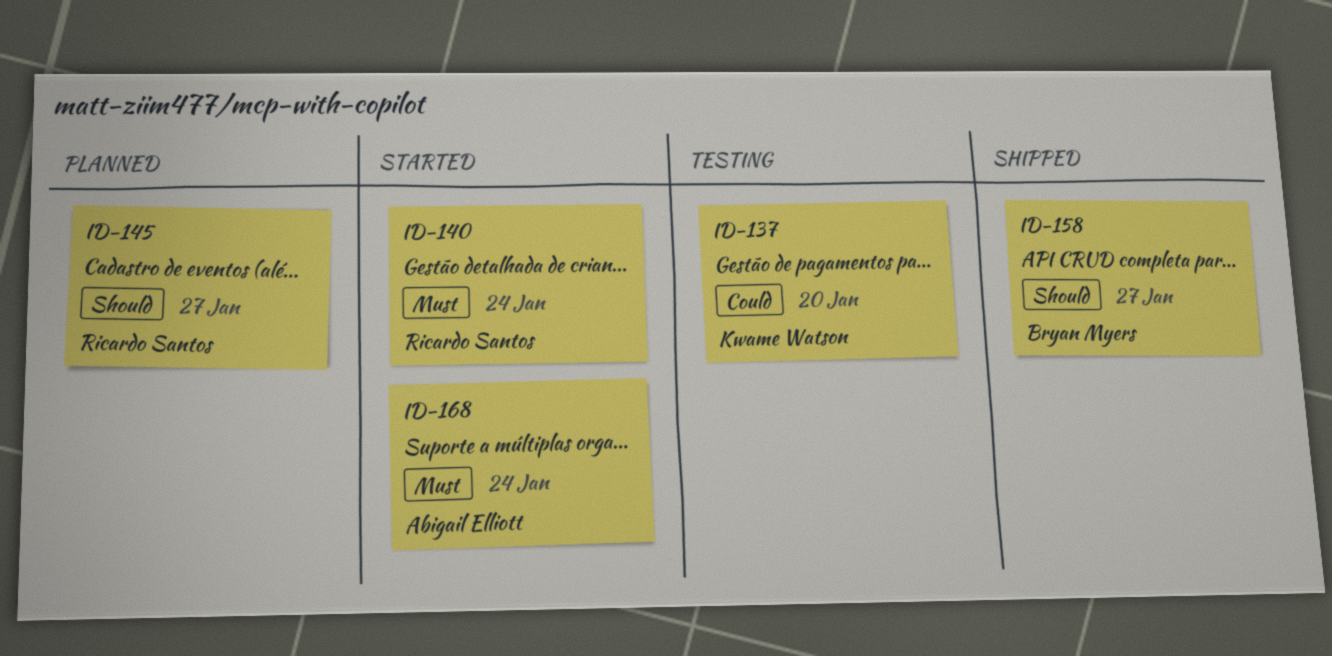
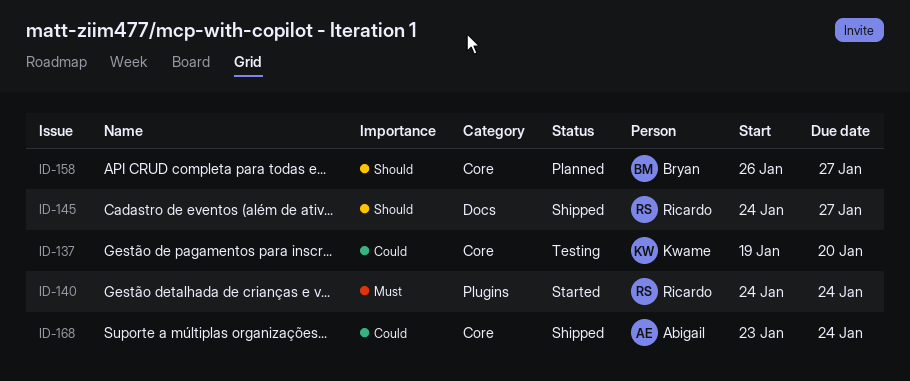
ID-145, status: Planned -> Shipped
ID-158, status: Shipped -> Planned
ID-168, status: Started -> Shipped
ID-168, priority: Must -> Could

